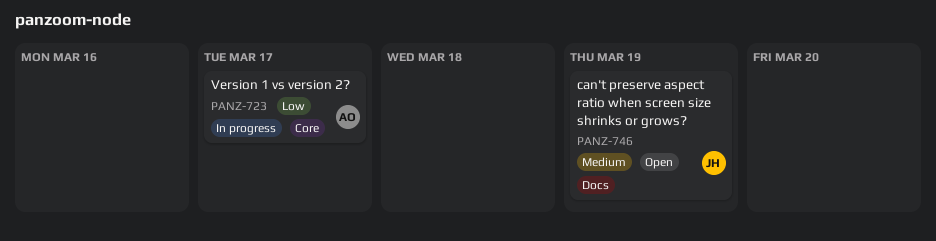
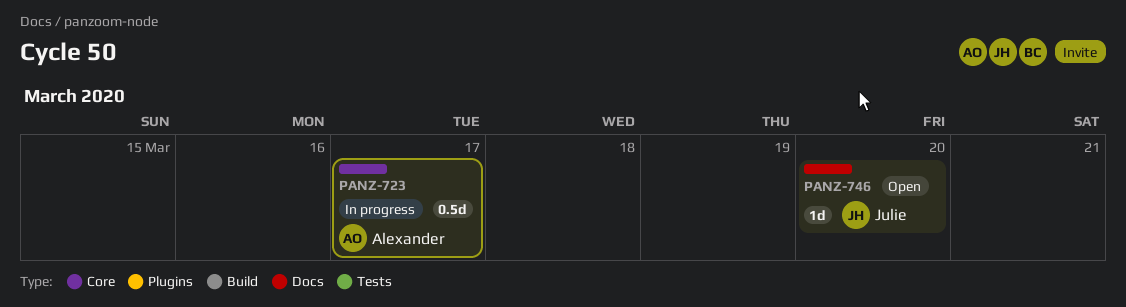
PANZ-746, due: Mar 19 -> Mar 20

